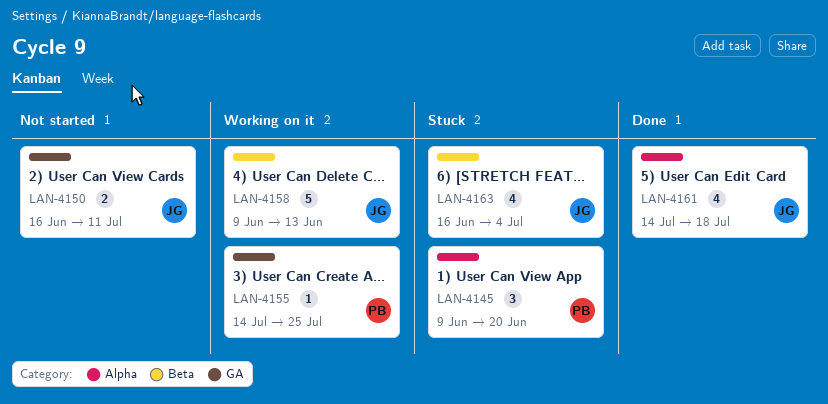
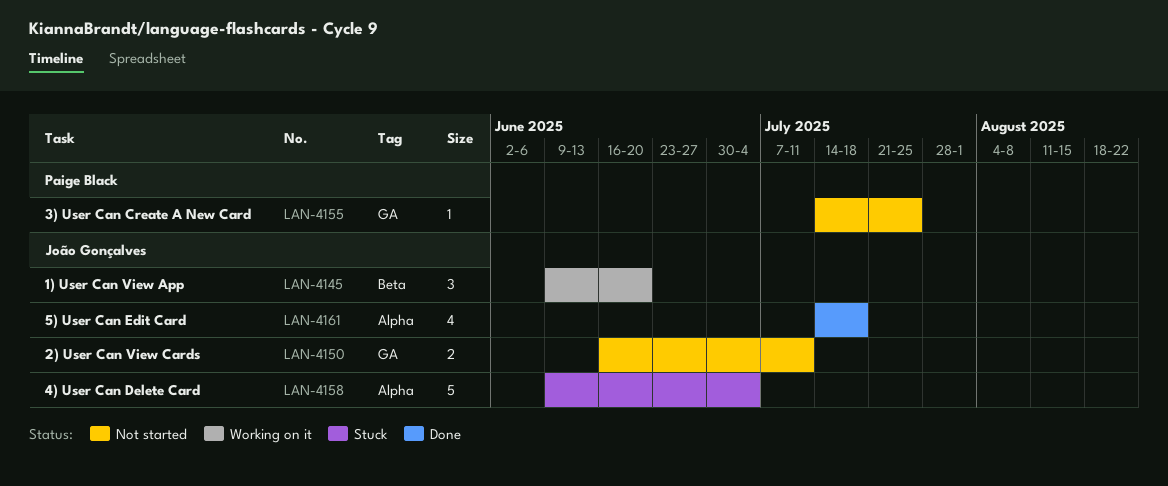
LAN-4145, status: Stuck -> Working on it
LAN-4145, owner: Paige Black -> João Gonçalves
LAN-4145, label: Alpha -> Beta
LAN-4155, status: Working on it -> Not started
LAN-4158, status: Working on it -> Stuck
LAN-4158, label: Beta -> Alpha
LAN-4158, due: Jun 13 -> Jul 4
LAN-4163: present -> none

